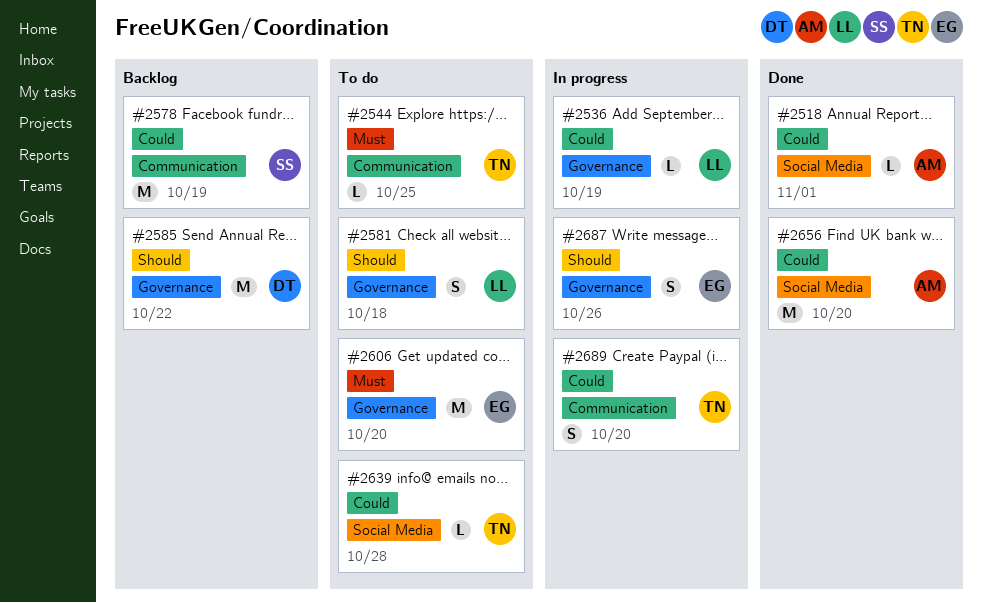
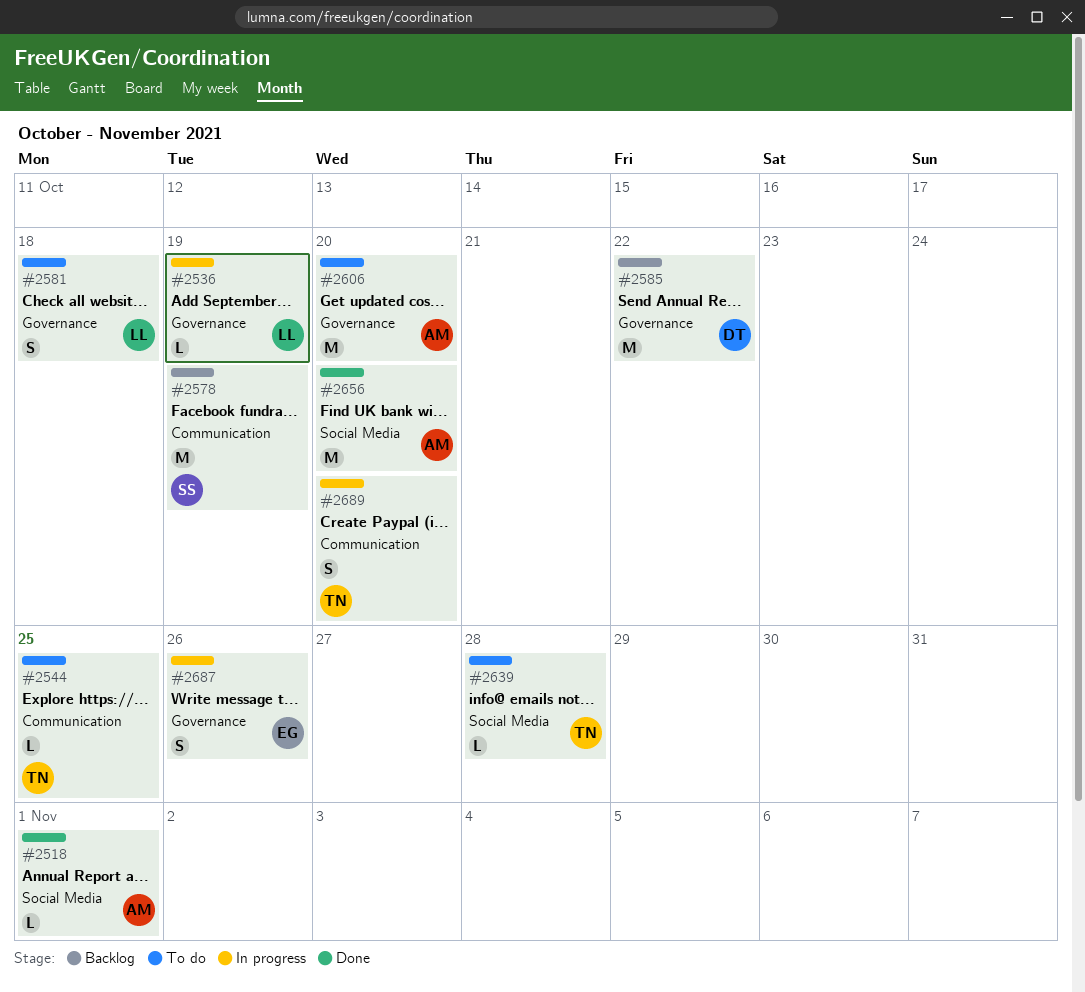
#2606, owner: EG -> AM

